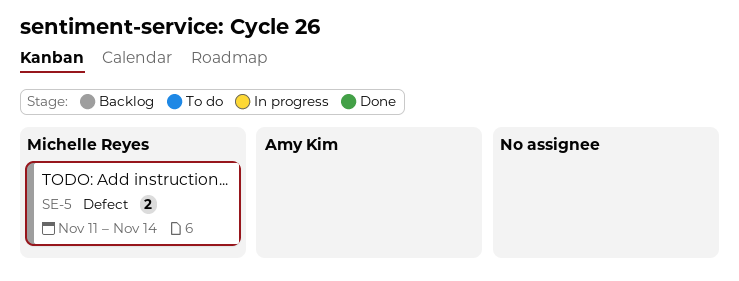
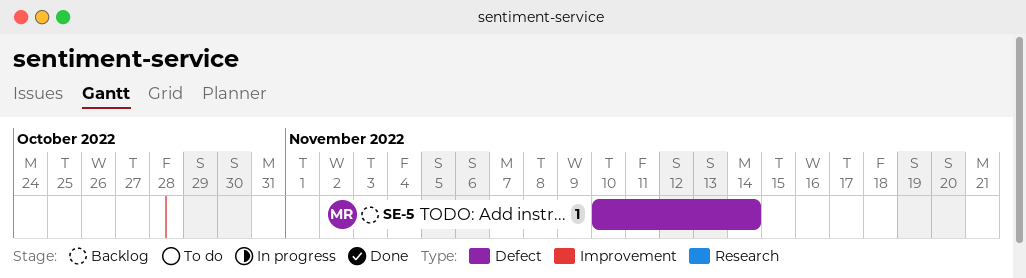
SE-5, estimate: 2 -> 1
SE-5, start: Nov 11 -> Nov 10

